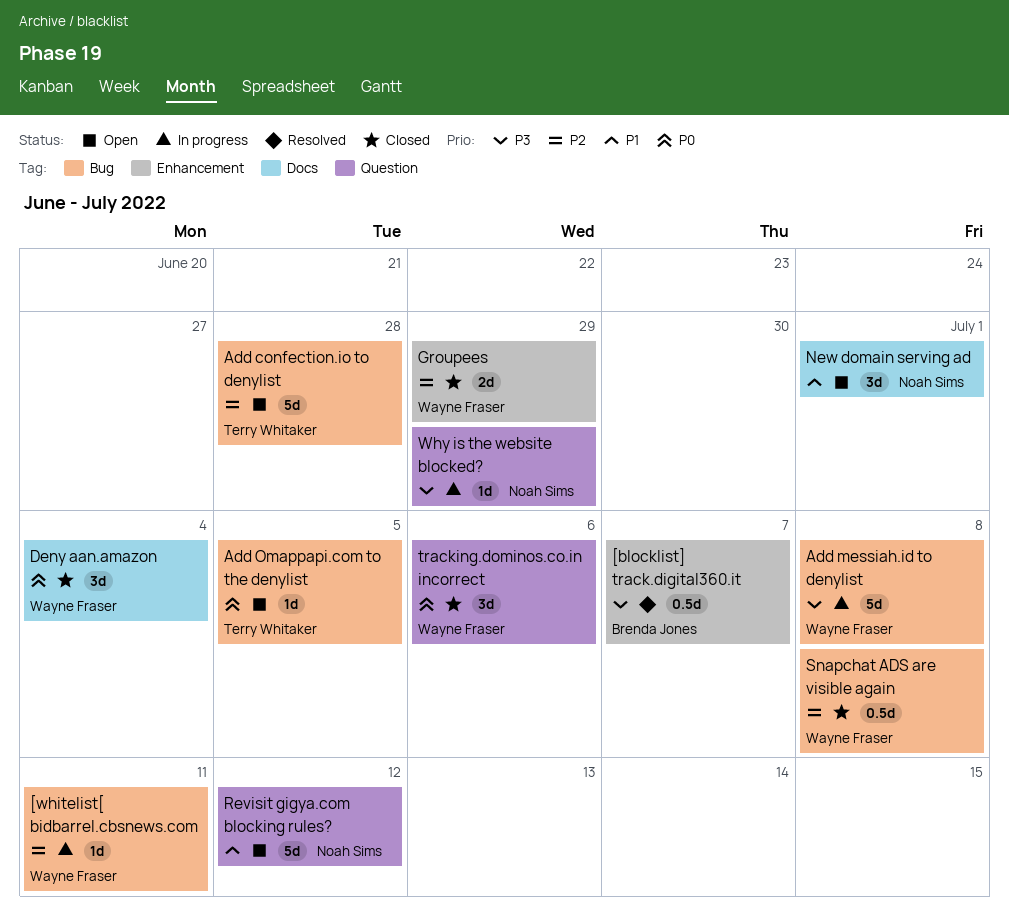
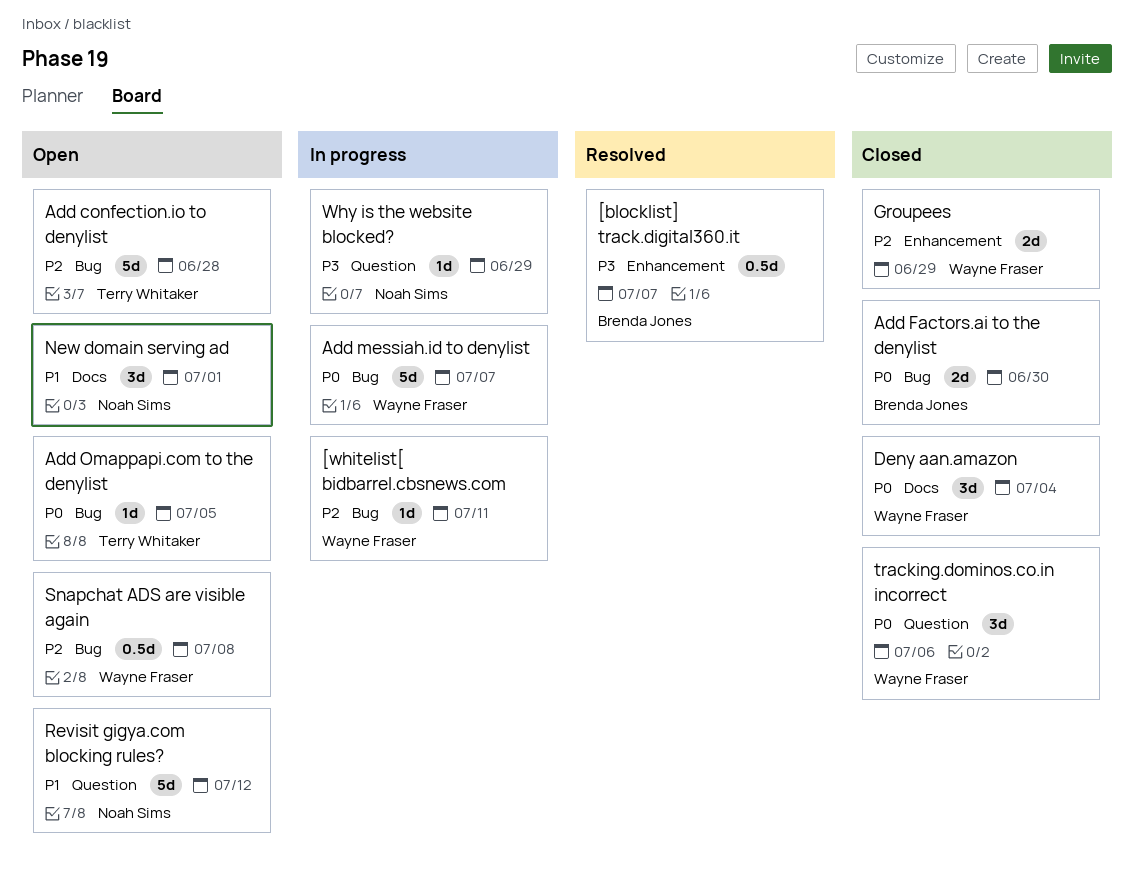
Add Factors.ai to the denylist: none -> present
Add messiah.id to denylist, priority: P3 -> P0
Add messiah.id to denylist, due: Jul 8 -> Jul 7
Snapchat ADS are visible again, status: Closed -> Open

